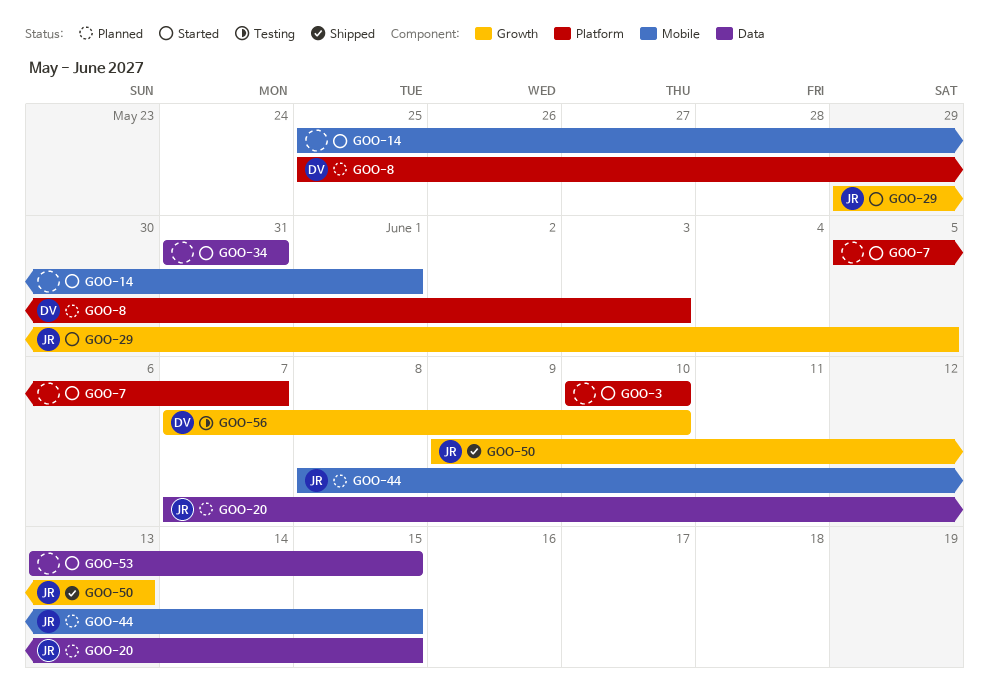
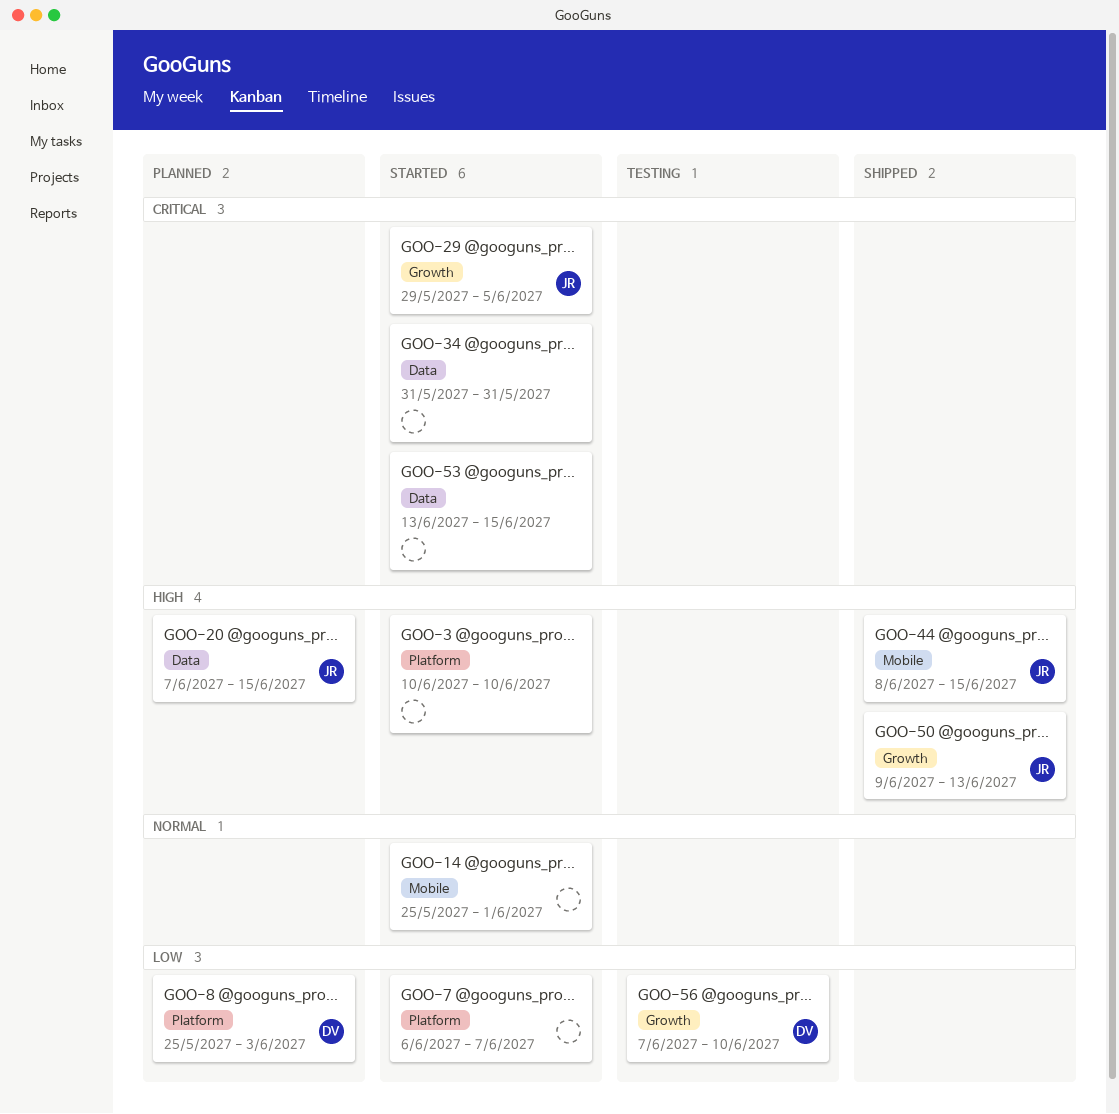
GOO-7, start: Jun 5 -> Jun 6
GOO-44, status: Planned -> Shipped

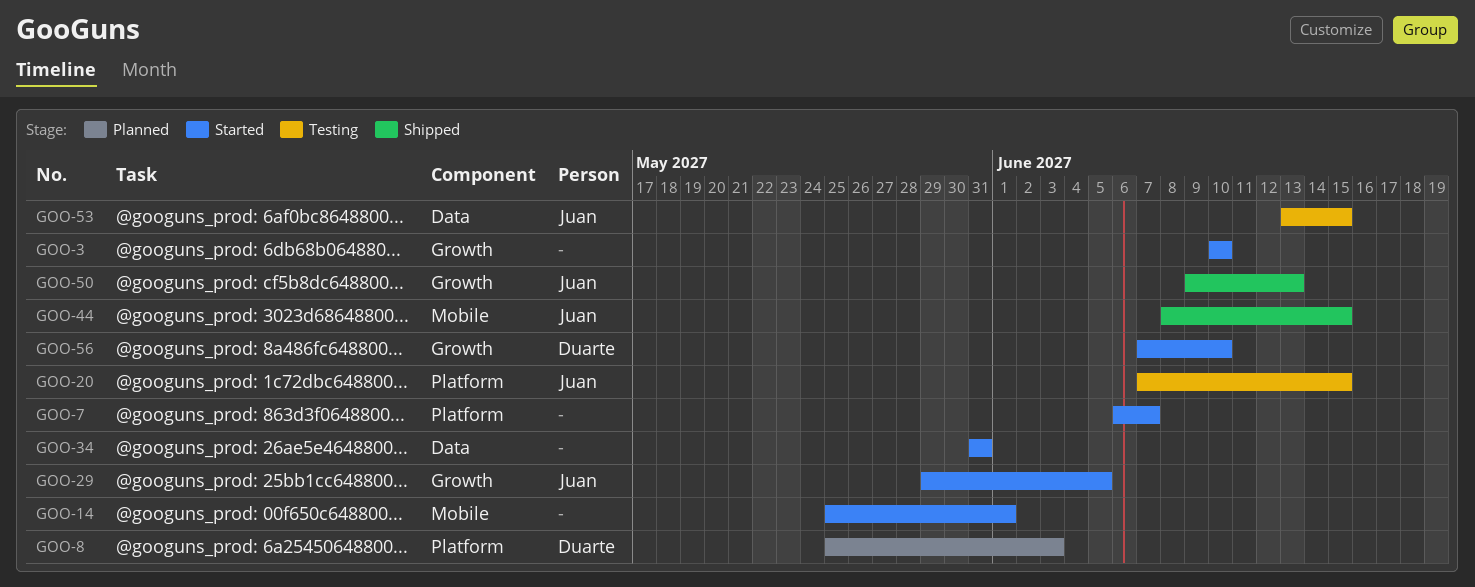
GOO-3, label: Platform -> Growth
GOO-20, status: Planned -> Testing
GOO-20, label: Data -> Platform
GOO-53, status: Started -> Testing
GOO-53, owner: none -> Juan
GOO-56, status: Testing -> Started

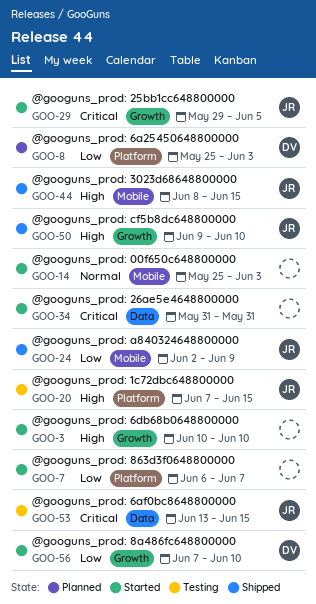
GOO-14, due: Jun 1 -> Jun 3
GOO-24: none -> present
GOO-50, due: Jun 13 -> Jun 10

